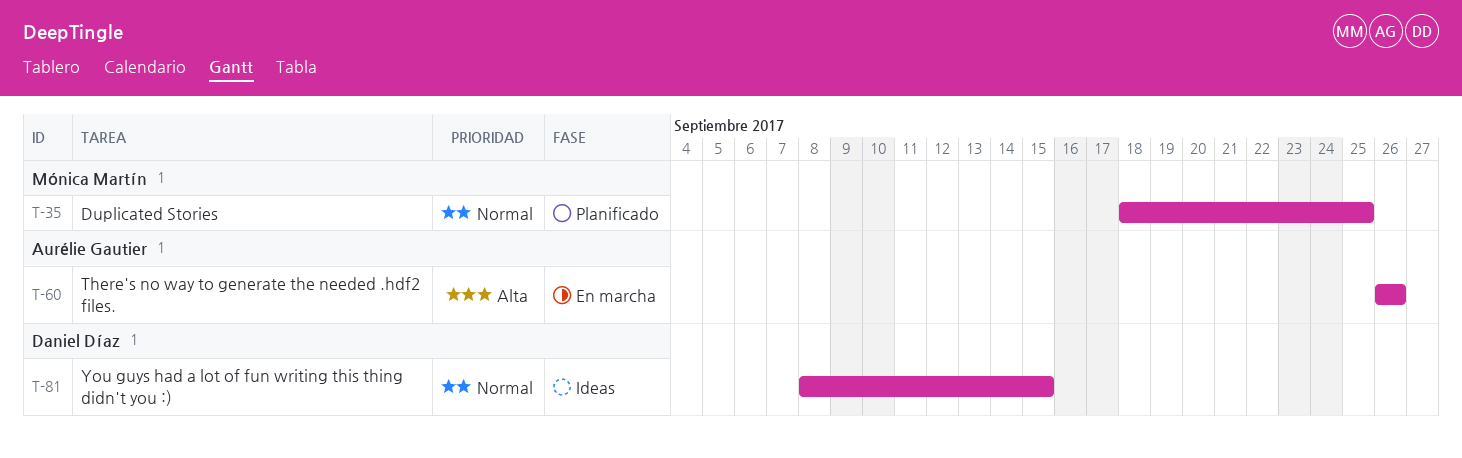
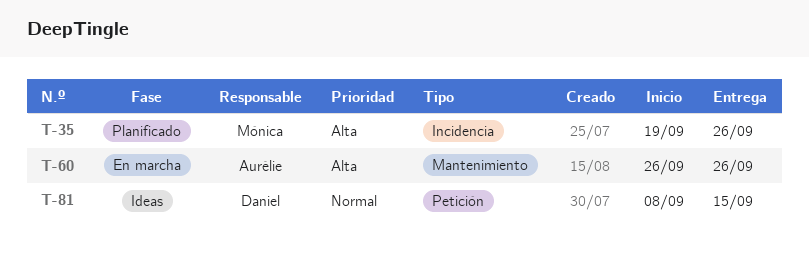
T-35, priority: Normal -> Alta
T-35, start: Sep 18 -> Sep 19
T-35, due: Sep 25 -> Sep 26

